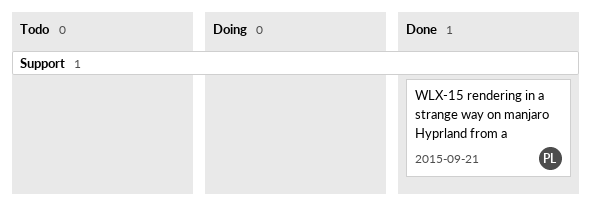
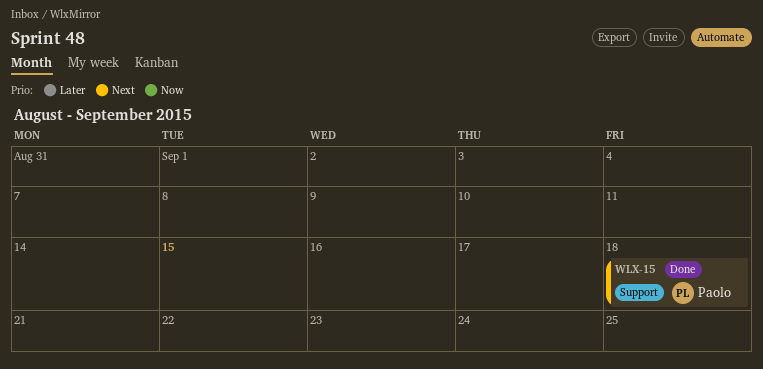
WLX-15, due: Sep 21 -> Sep 18

